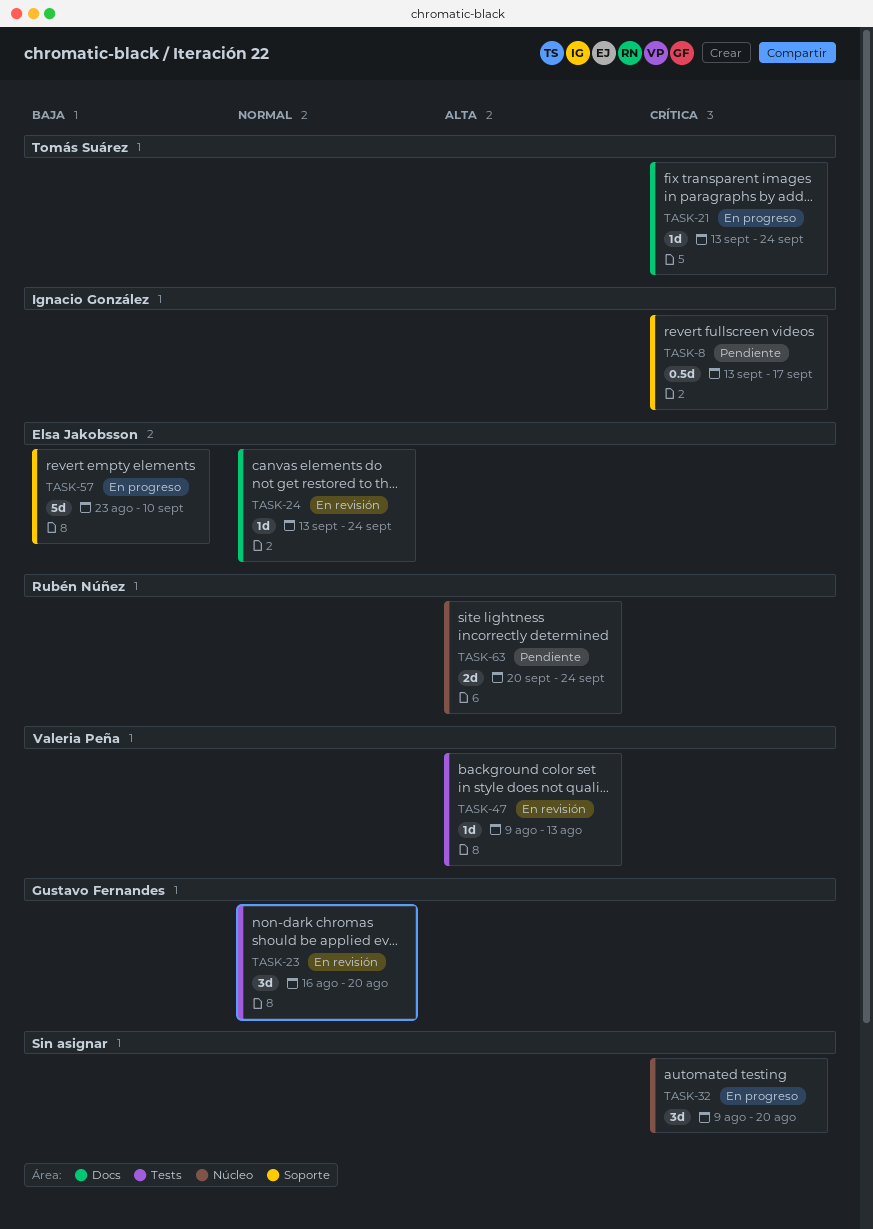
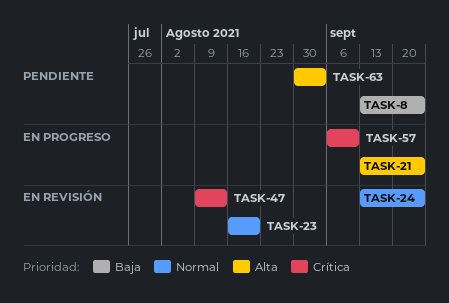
TASK-8, priority: Crítica -> Baja
TASK-8, due: Sep 17 -> Sep 24
TASK-21, priority: Crítica -> Alta
TASK-32: present -> none
TASK-47, priority: Alta -> Crítica
TASK-57, priority: Baja -> Crítica
TASK-57, start: Aug 23 -> Sep 6
TASK-63, start: Sep 20 -> Aug 30
TASK-63, due: Sep 24 -> Sep 3

